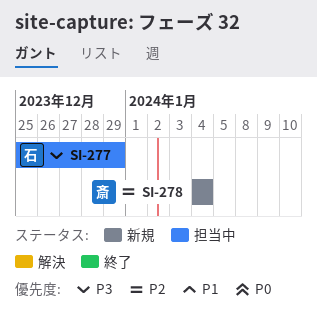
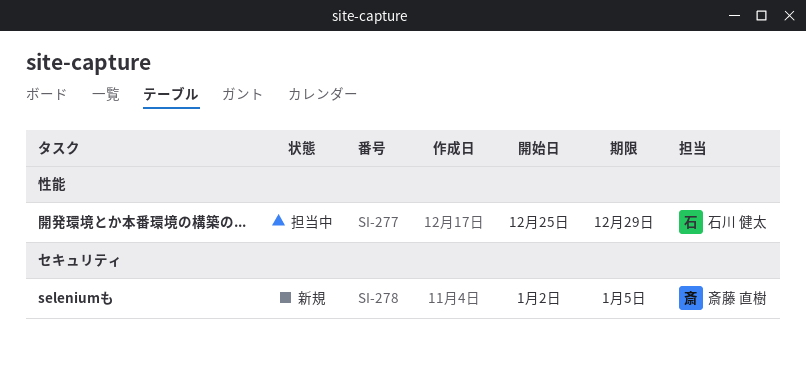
SI-278, start: Jan 4 -> Jan 2
SI-278, due: Jan 4 -> Jan 5

